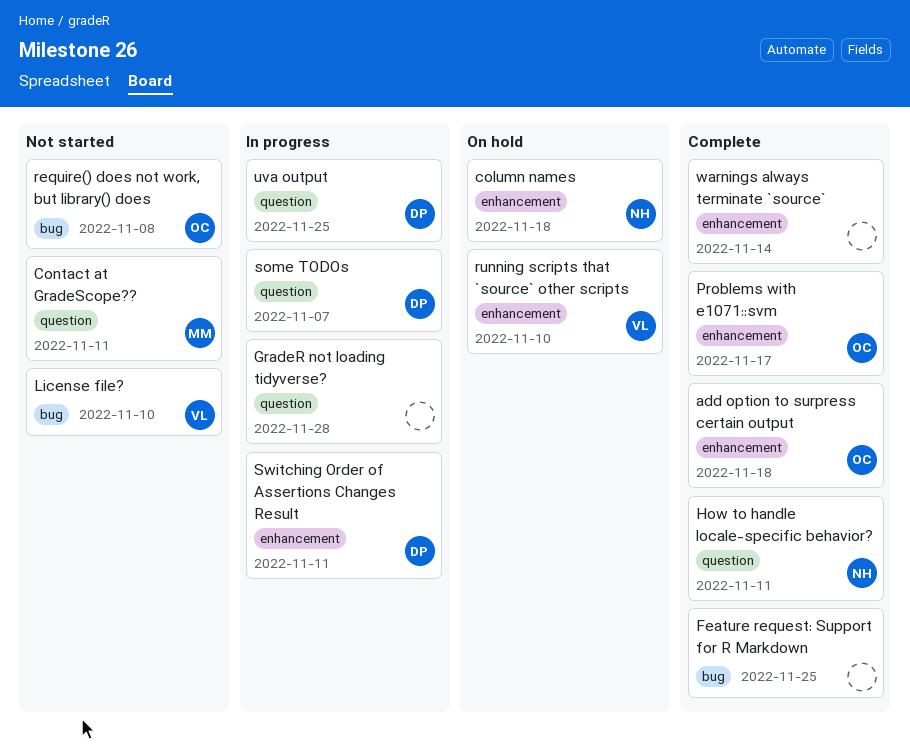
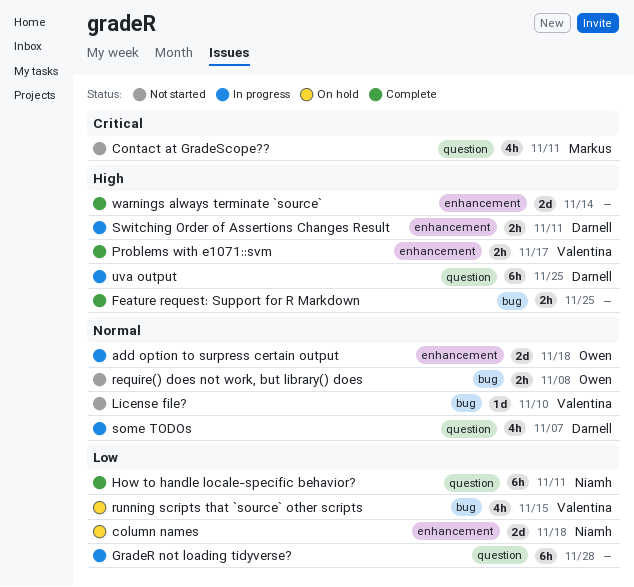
add option to surpress certain output, status: Complete -> In progress
Problems with e1071::svm, owner: Owen -> Valentina
running scripts that `source` other scripts, label: enhancement -> bug
running scripts that `source` other scripts, due: Nov 10 -> Nov 15

